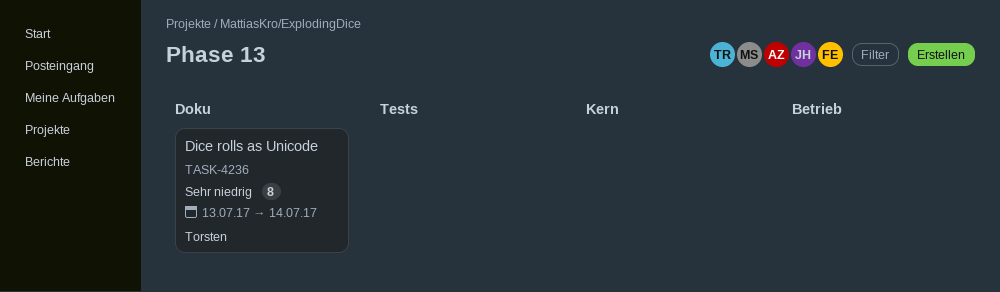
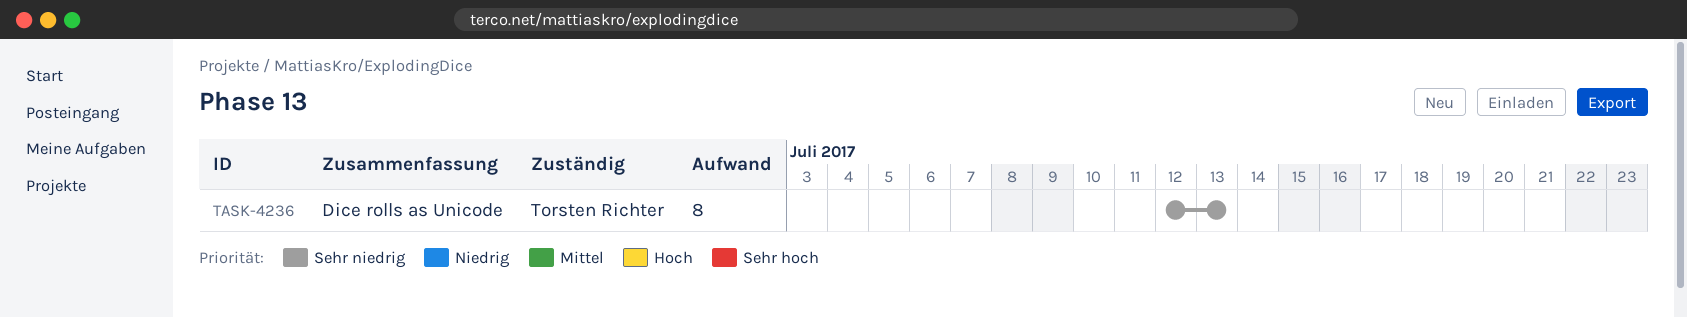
TASK-4236, start: Jul 13 -> Jul 12
TASK-4236, due: Jul 14 -> Jul 13

